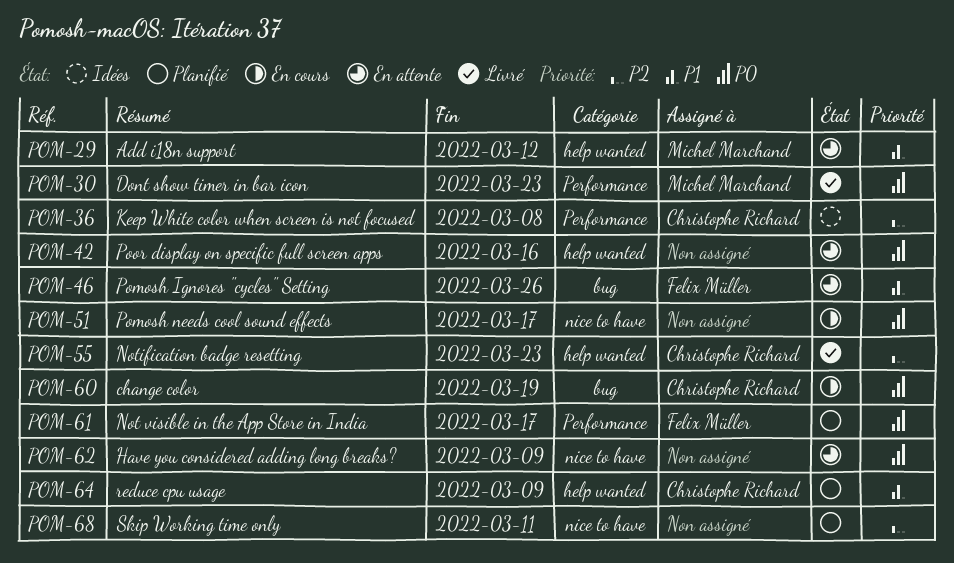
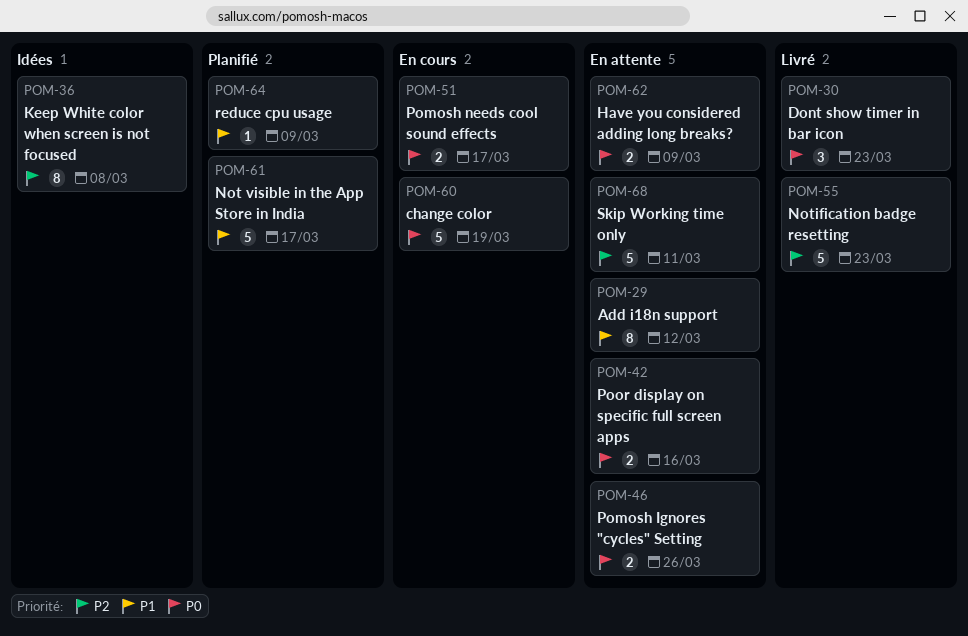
POM-46, priority: P1 -> P0
POM-61, priority: P0 -> P1
POM-68, status: Planifié -> En attente

